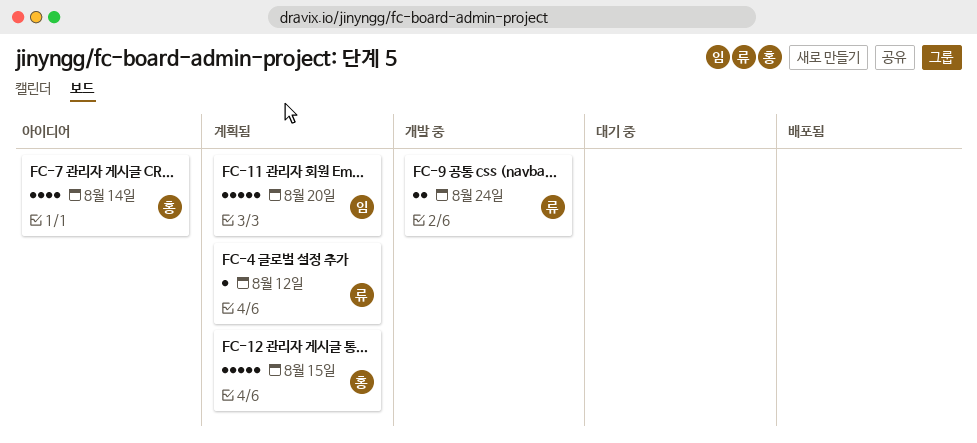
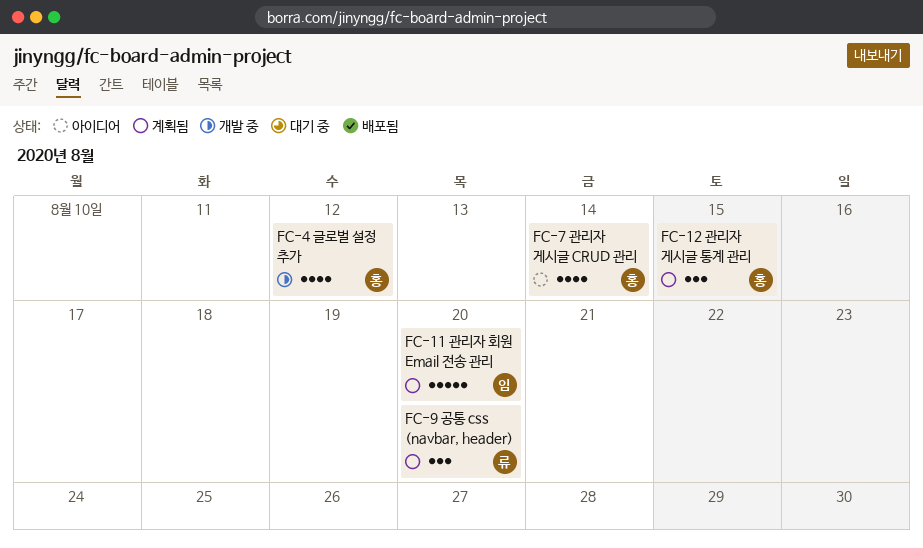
FC-4, status: 계획됨 -> 개발 중
FC-4, owner: 류 -> 홍
FC-4, estimate: 1 -> 4
FC-9, status: 개발 중 -> 계획됨
FC-9, estimate: 2 -> 3
FC-9, due: Aug 24 -> Aug 20
FC-12, estimate: 5 -> 3

